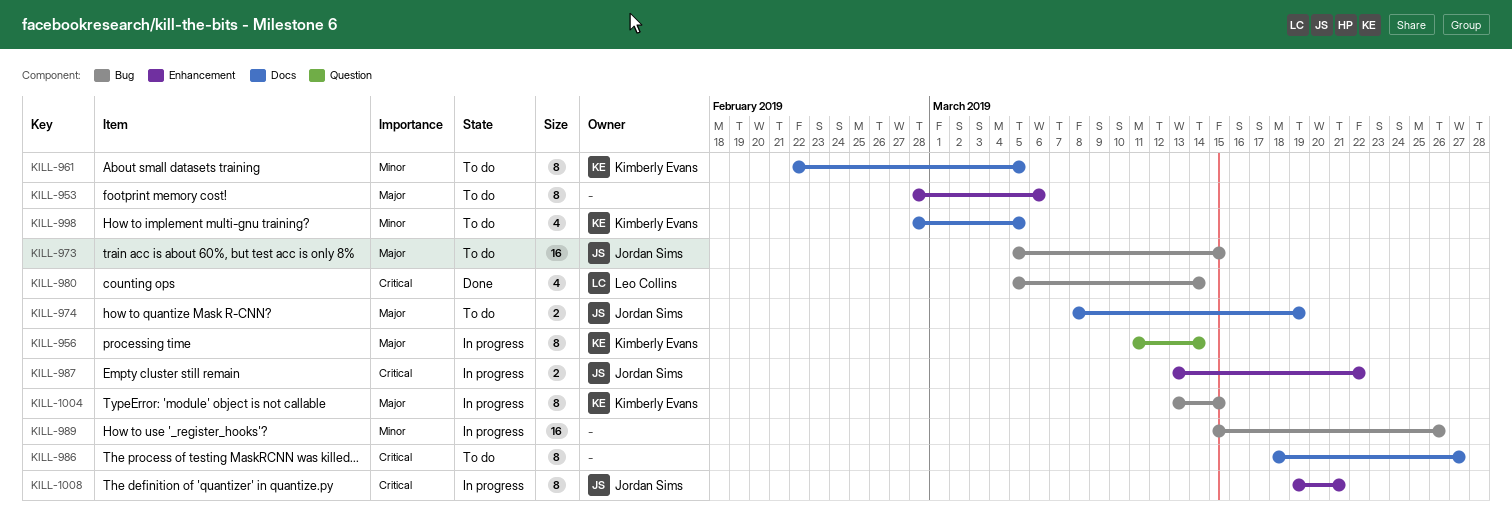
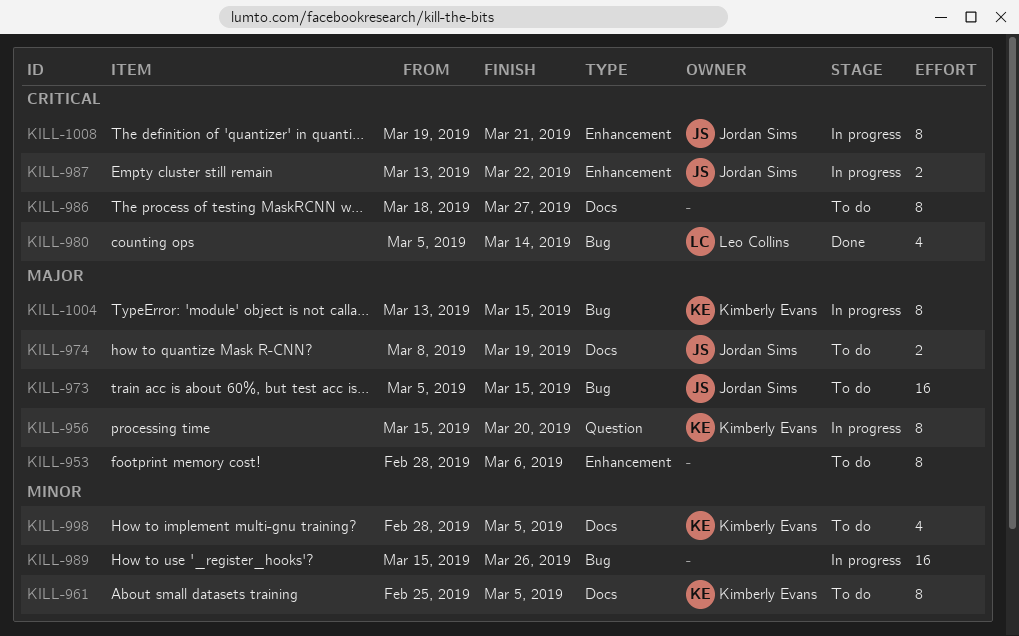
KILL-956, start: Mar 11 -> Mar 15
KILL-956, due: Mar 14 -> Mar 20
KILL-961, start: Feb 22 -> Feb 25

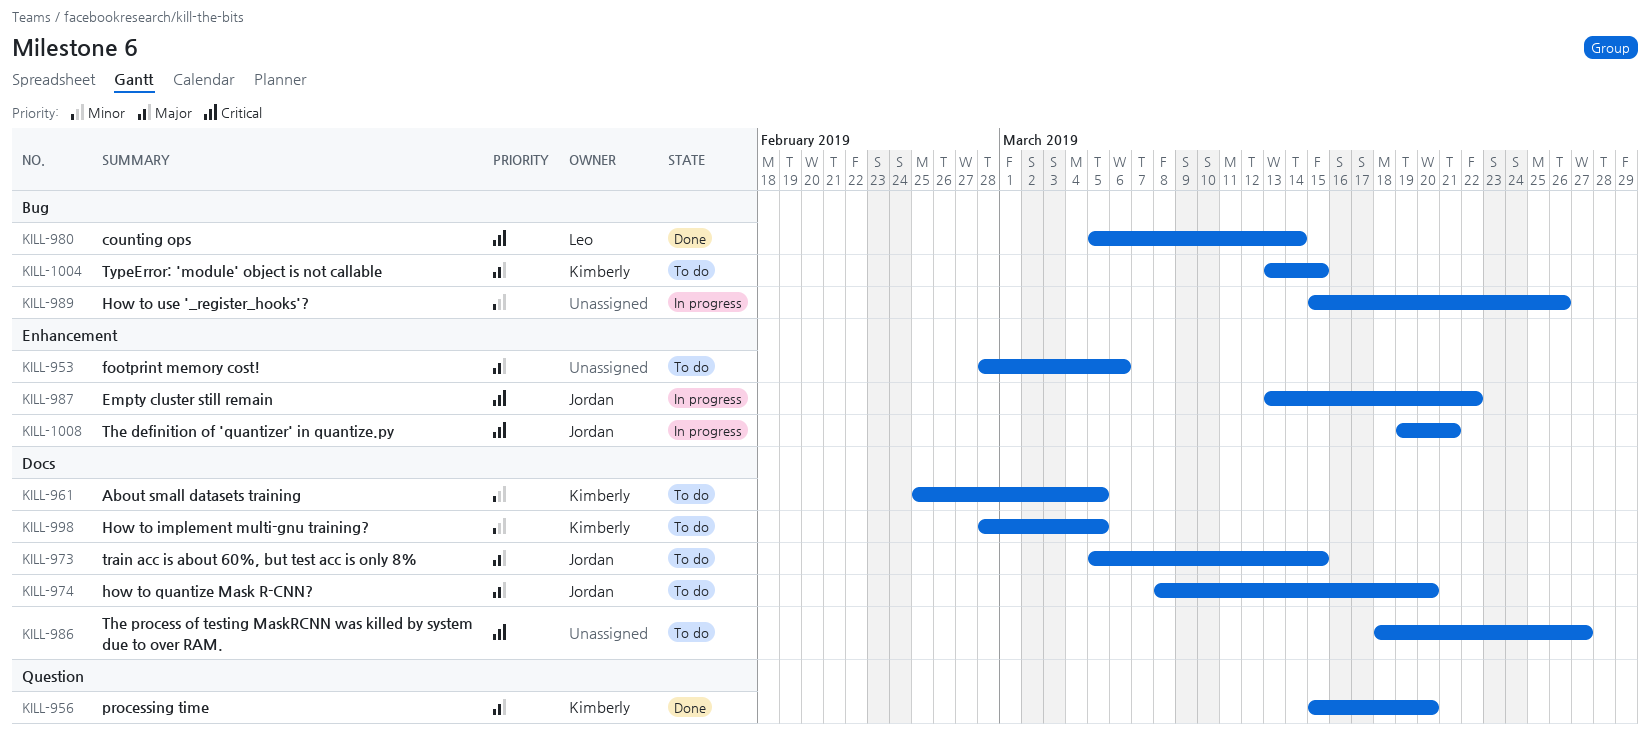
KILL-956, status: In progress -> Done
KILL-973, label: Bug -> Docs
KILL-974, due: Mar 19 -> Mar 20
KILL-1004, status: In progress -> To do

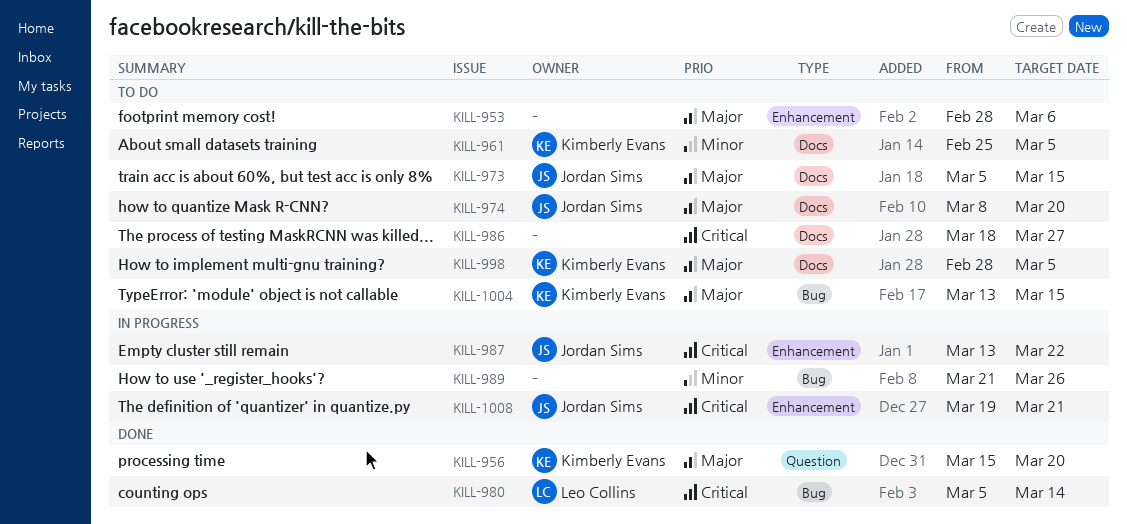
KILL-989, start: Mar 15 -> Mar 21
KILL-998, priority: Minor -> Major

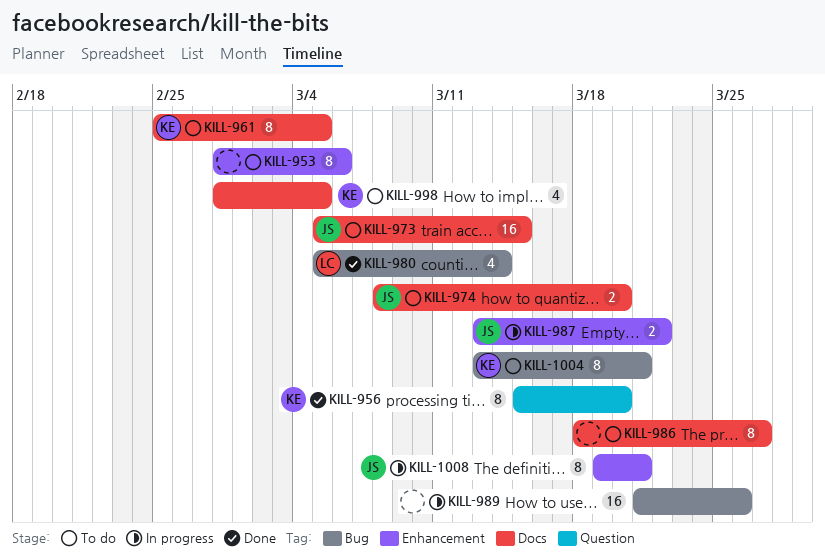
KILL-1004, due: Mar 15 -> Mar 21

